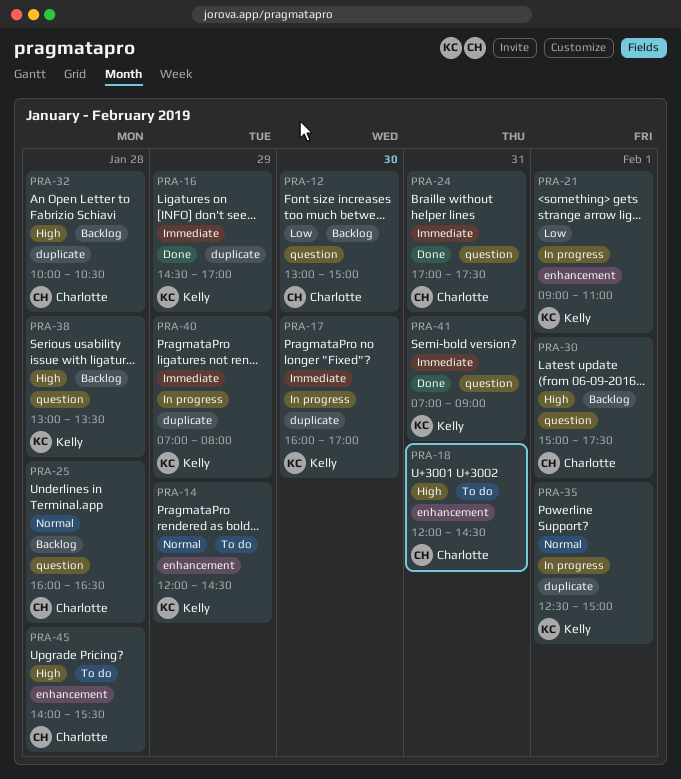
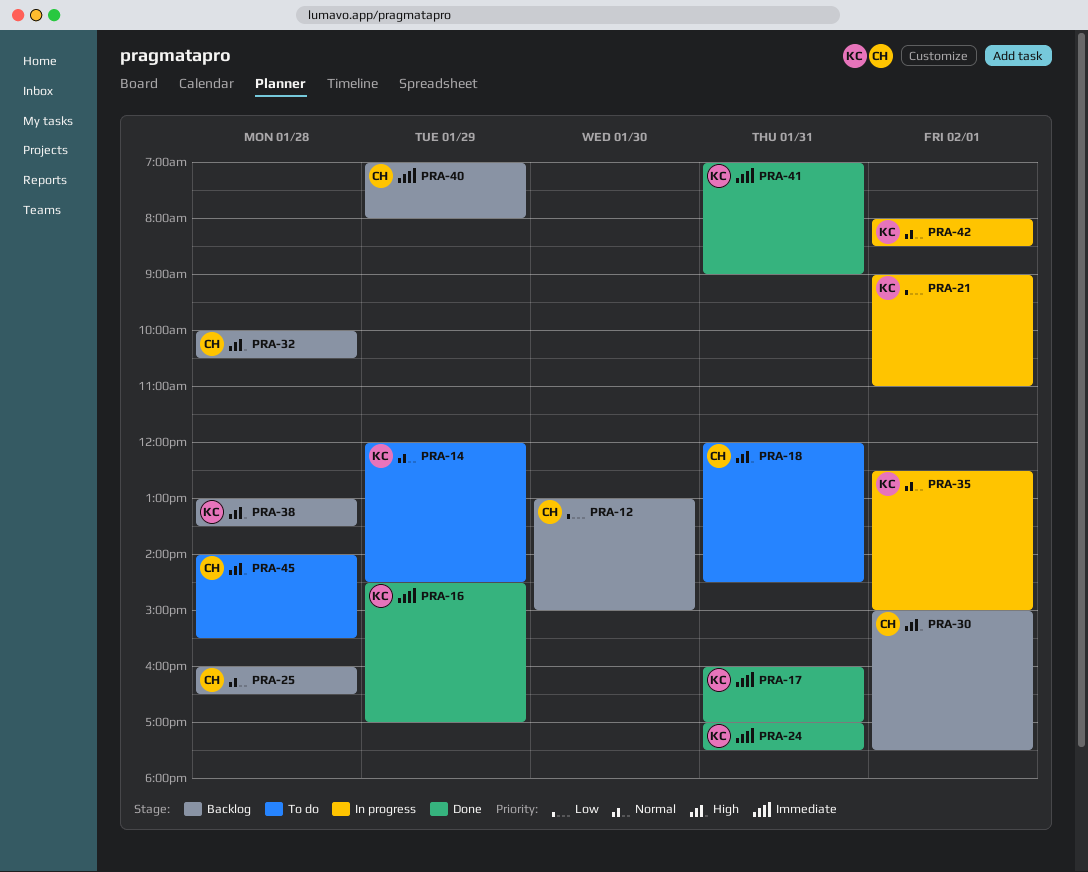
PRA-17, status: In progress -> Done
PRA-17, day: Jan 30 -> Jan 31
PRA-24, owner: Charlotte -> Kelly
PRA-40, status: In progress -> Backlog
PRA-40, owner: Kelly -> Charlotte
PRA-42: none -> present

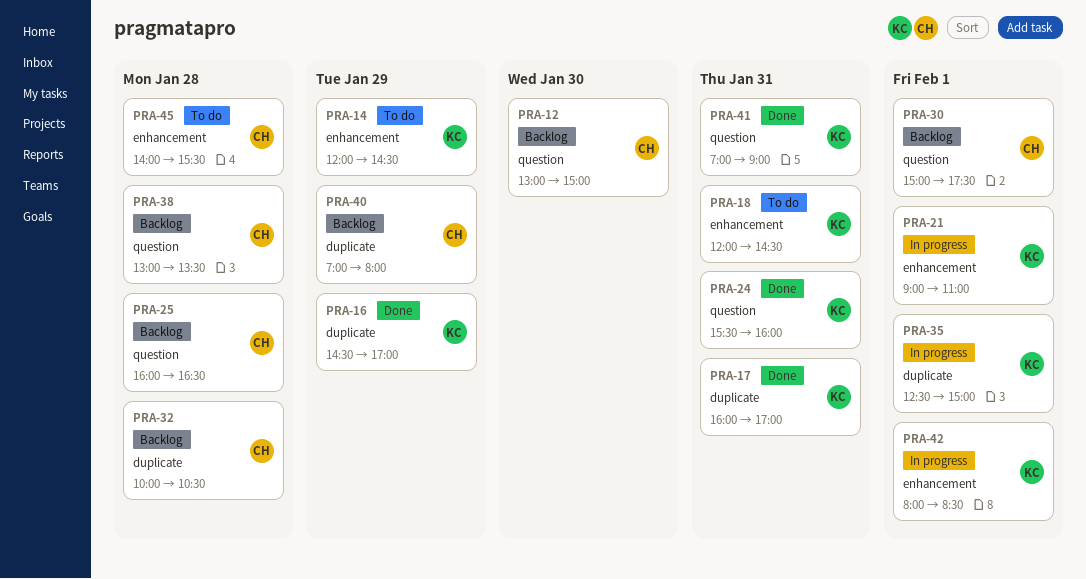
PRA-18, owner: CH -> KC
PRA-24, begins: 17:00 -> 15:30
PRA-24, ends: 17:30 -> 16:00
PRA-38, owner: KC -> CH

